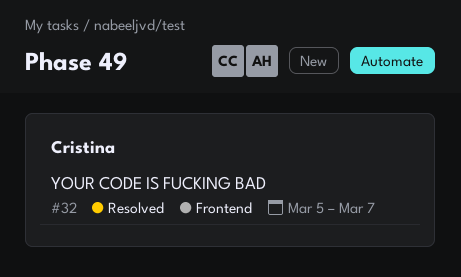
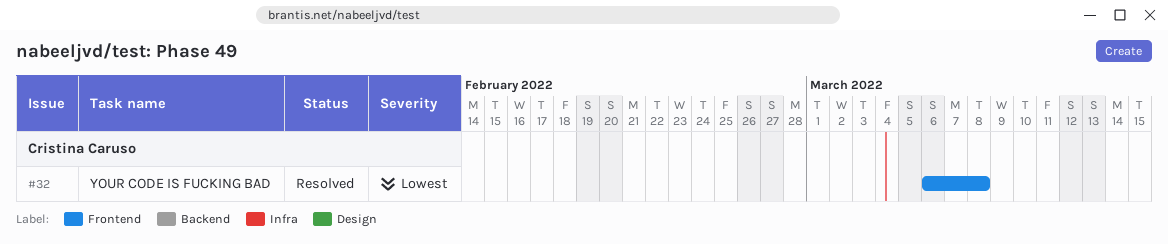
#32, start: Mar 5 -> Mar 6
#32, due: Mar 7 -> Mar 8

